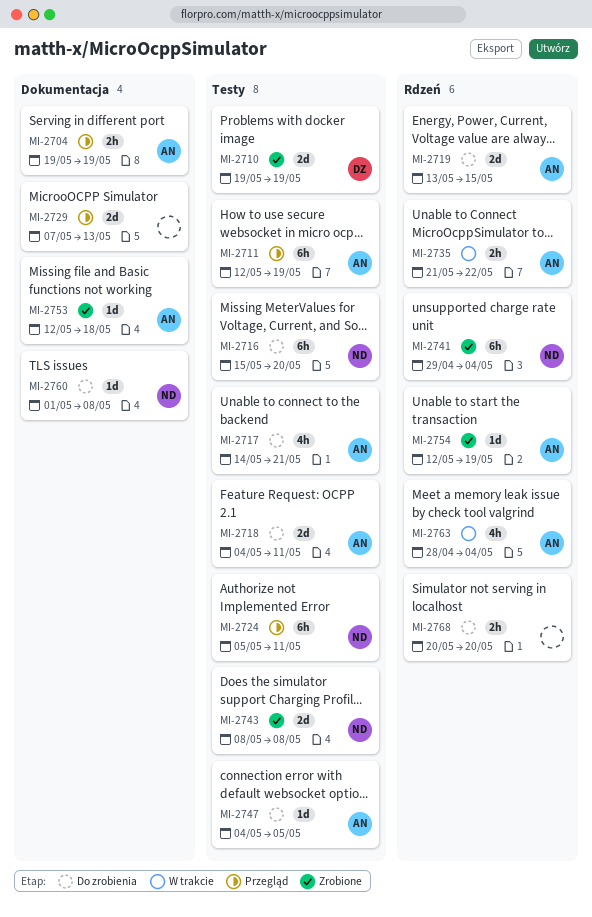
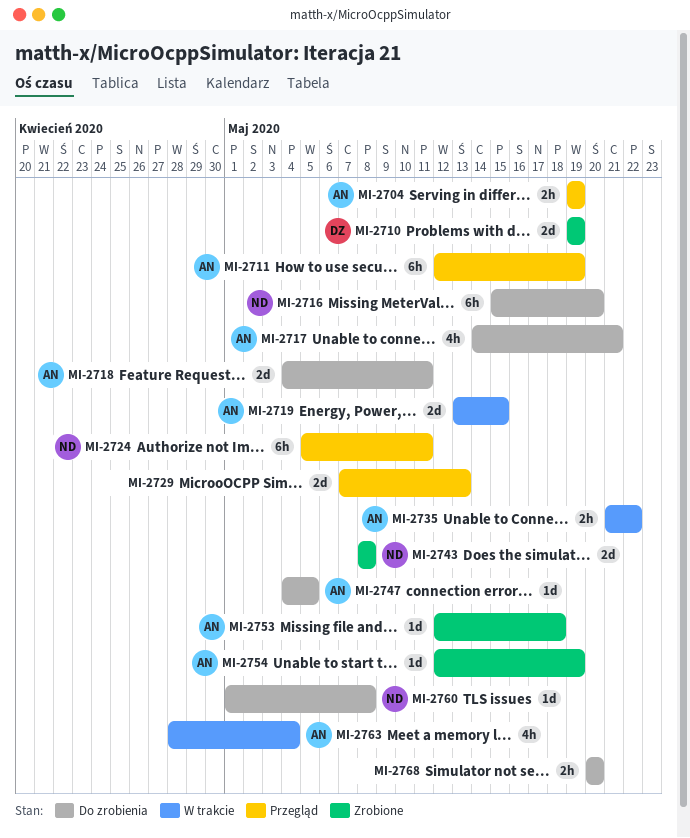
MI-2719, status: Do zrobienia -> W trakcie
MI-2741: present -> none

